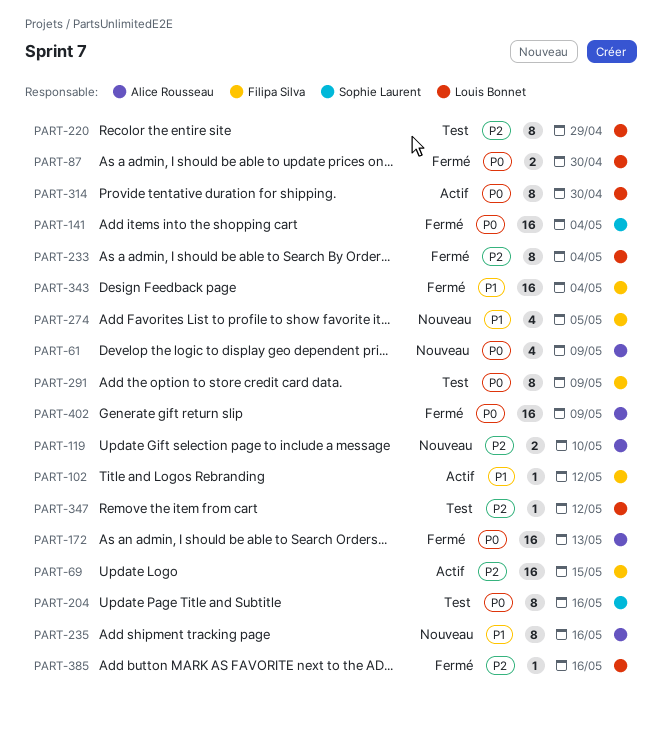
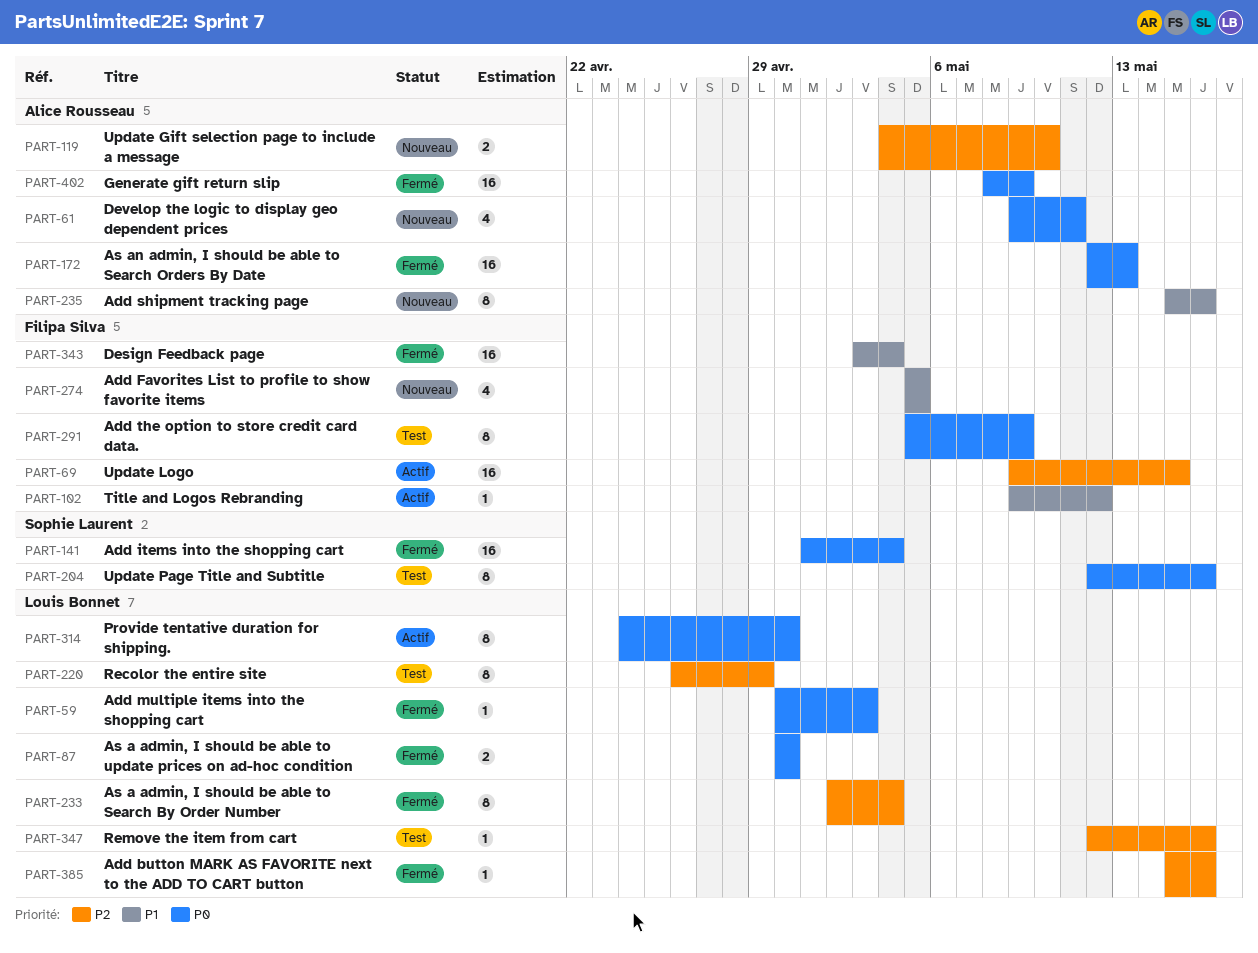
PART-59: none -> present
PART-61, due: May 9 -> May 11
PART-347, due: May 12 -> May 16

